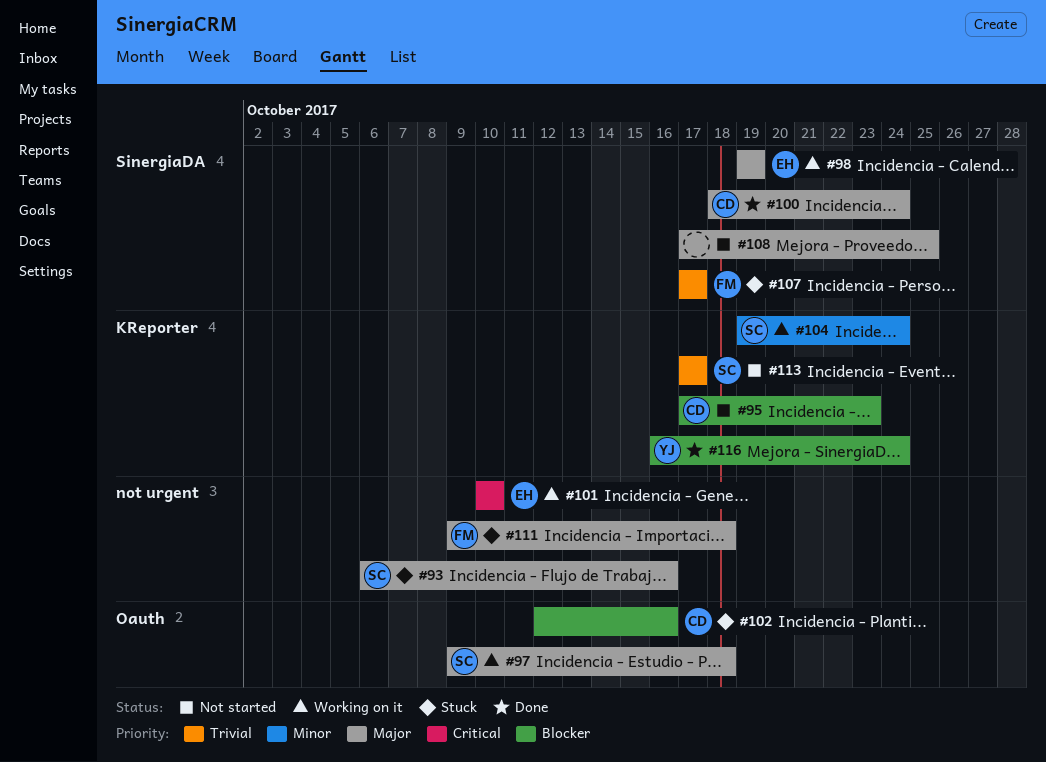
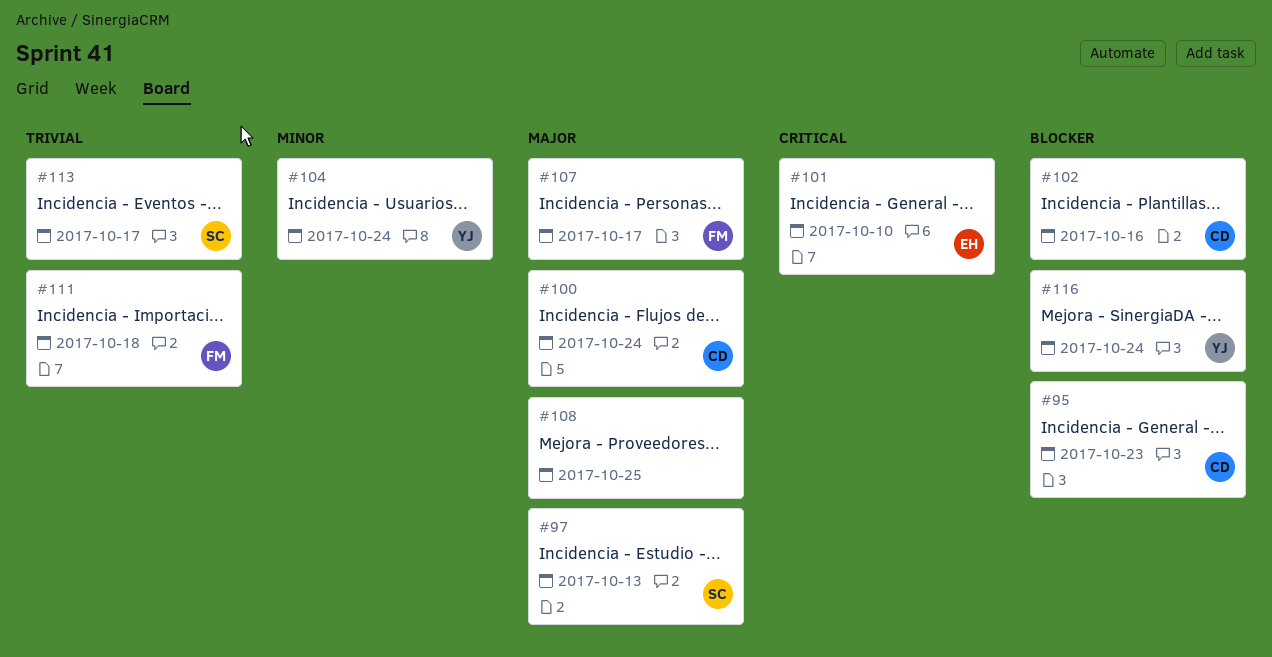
#93: present -> none
#97, due: Oct 18 -> Oct 13
#98: present -> none
#104, owner: SC -> YJ
#107, priority: Trivial -> Major
#111, priority: Major -> Trivial

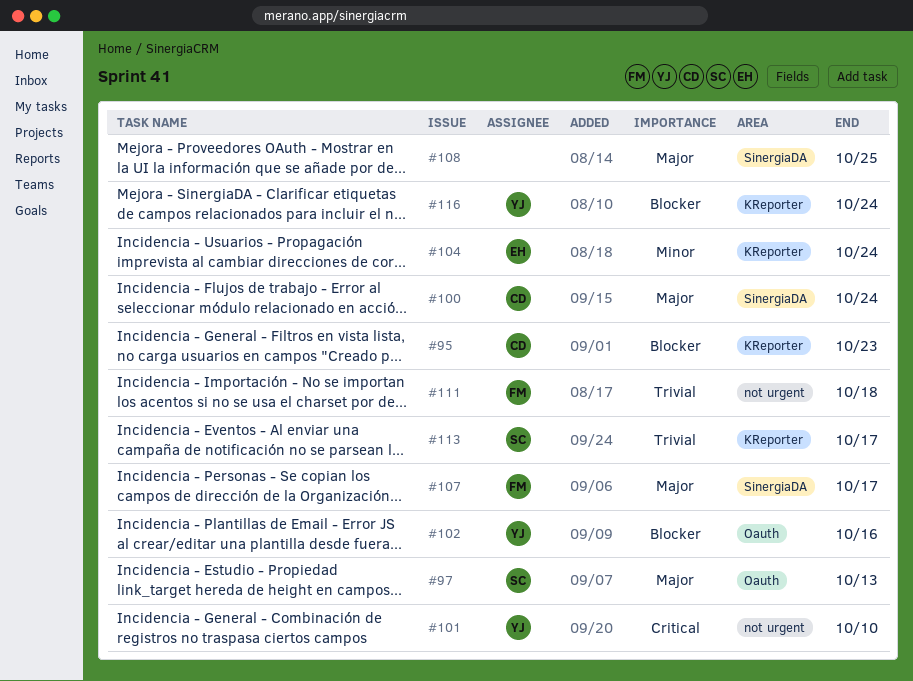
#101, owner: EH -> YJ
#102, owner: CD -> YJ
#104, owner: YJ -> EH

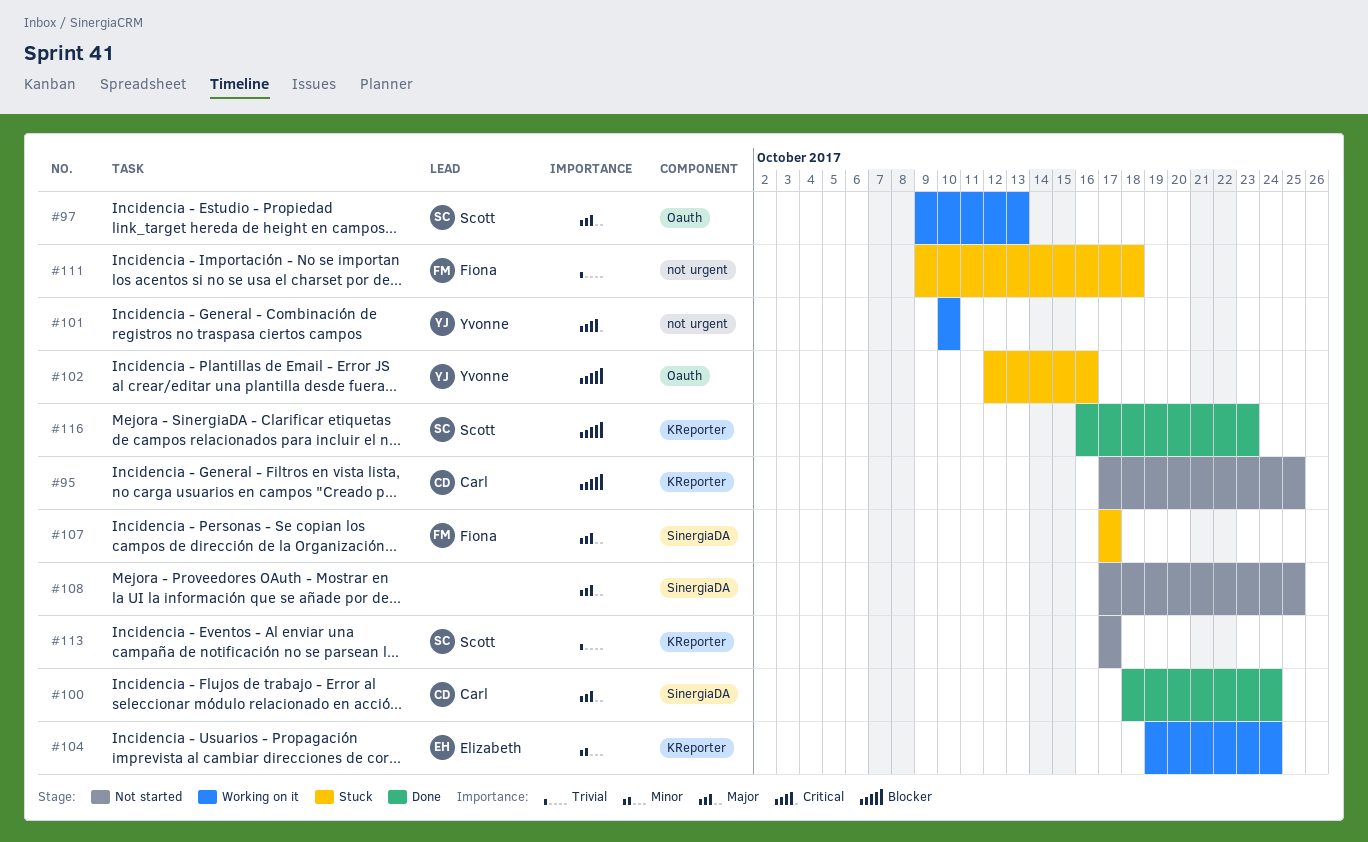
#95, due: Oct 23 -> Oct 25
#116, owner: Yvonne -> Scott
#116, due: Oct 24 -> Oct 23

